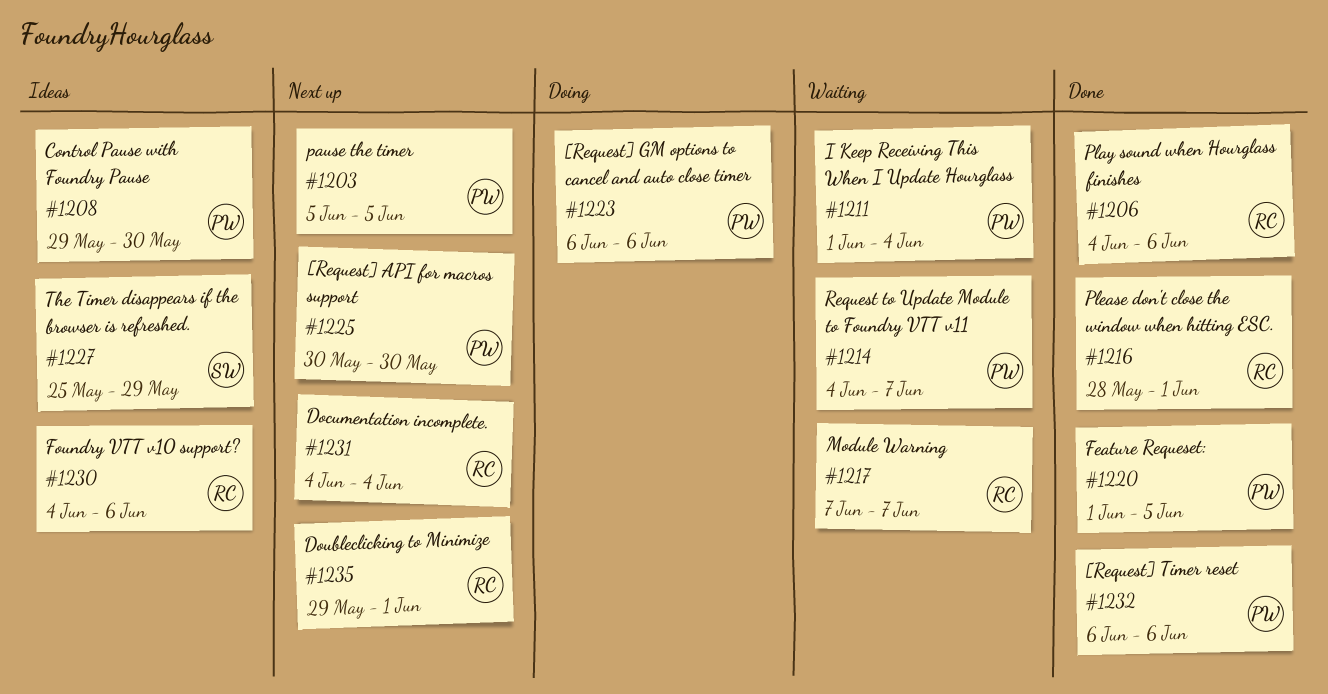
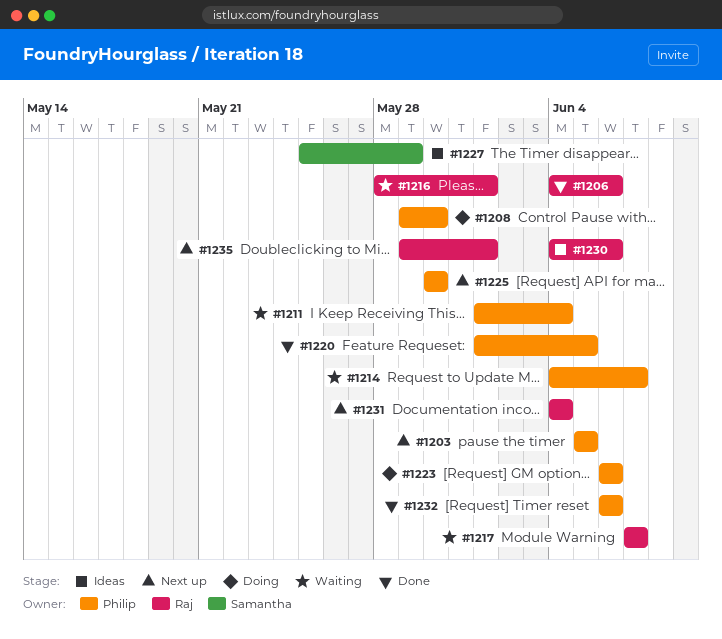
#1208, status: Ideas -> Doing
#1216, status: Done -> Waiting

